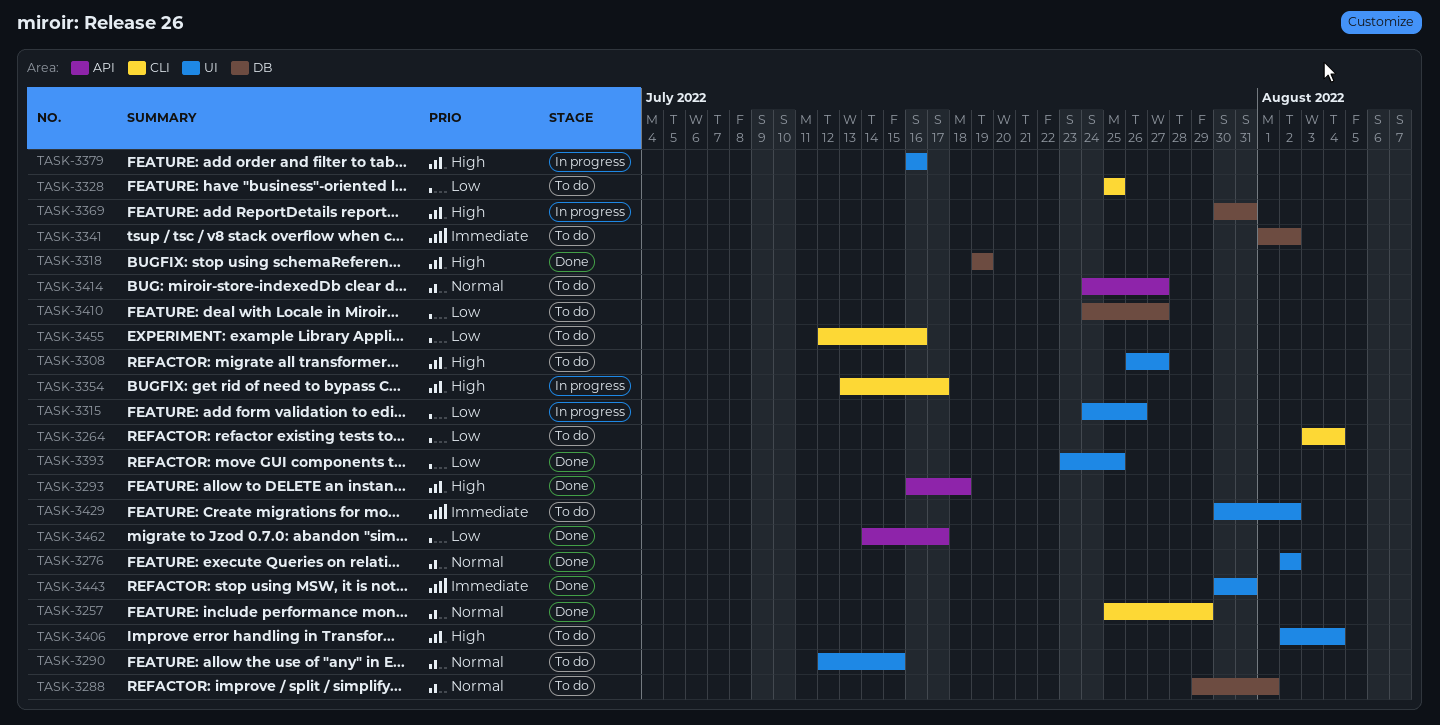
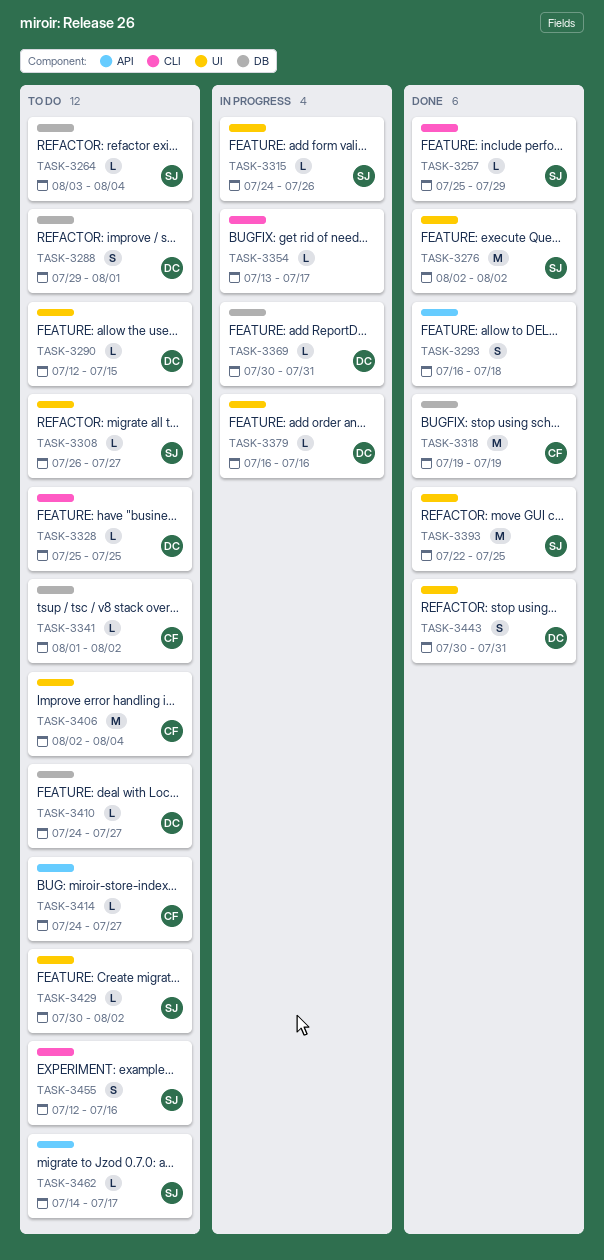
TASK-3264, label: CLI -> DB
TASK-3393, start: Jul 23 -> Jul 22
TASK-3462, status: Done -> To do

